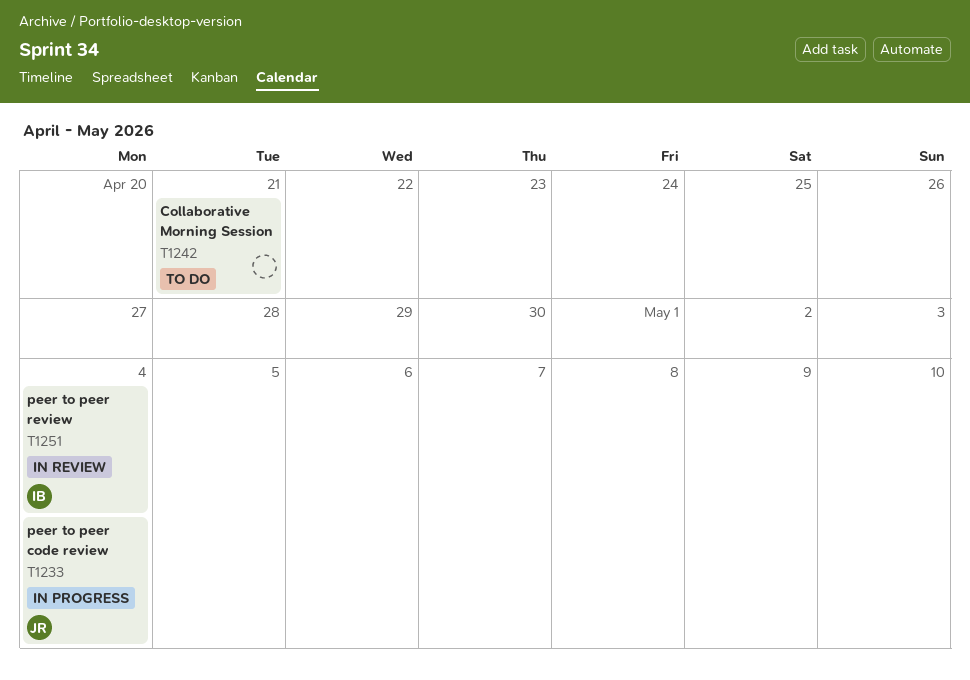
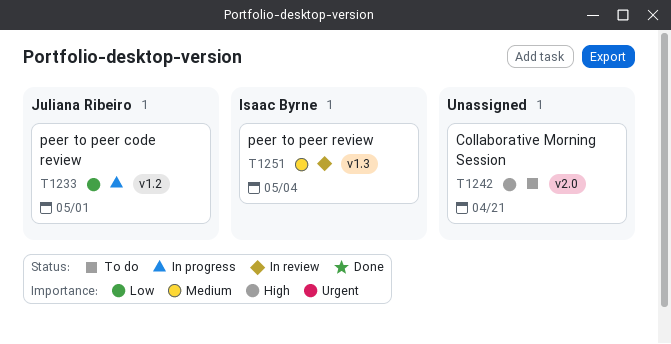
T1233, due: May 4 -> May 1

